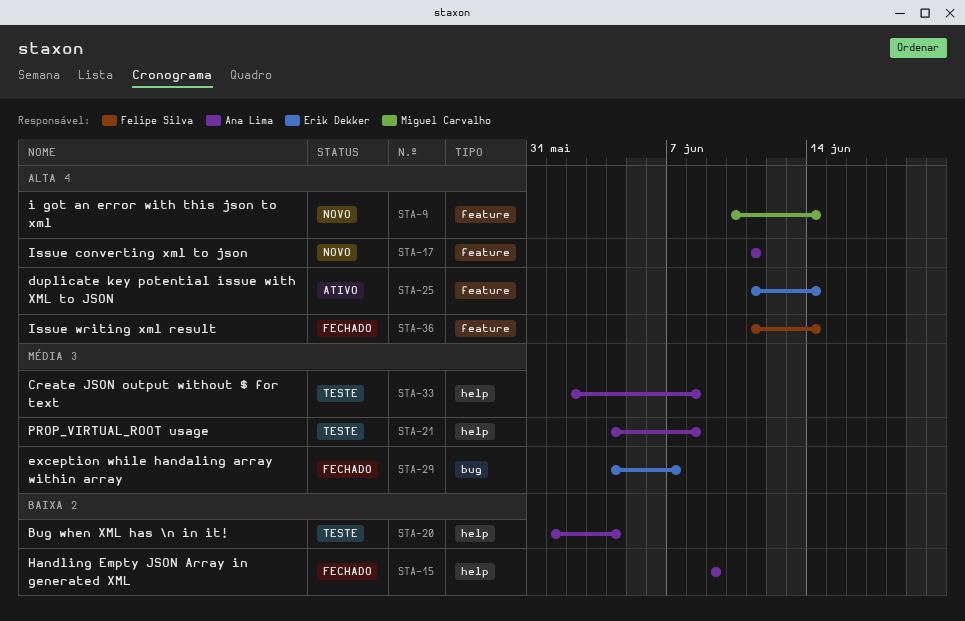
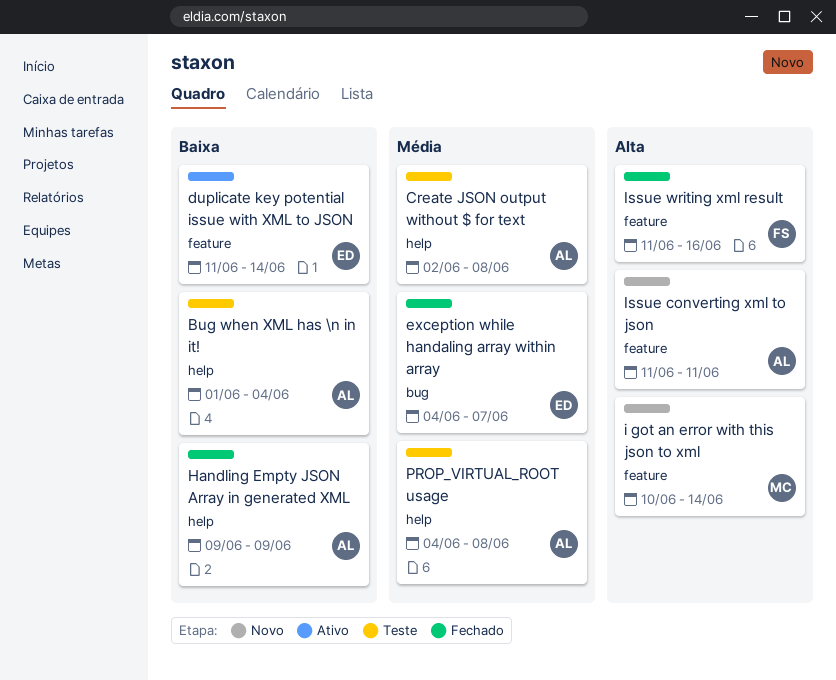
duplicate key potential issue with XML to JSON, priority: Alta -> Baixa
Issue writing xml result, due: Jun 14 -> Jun 16

